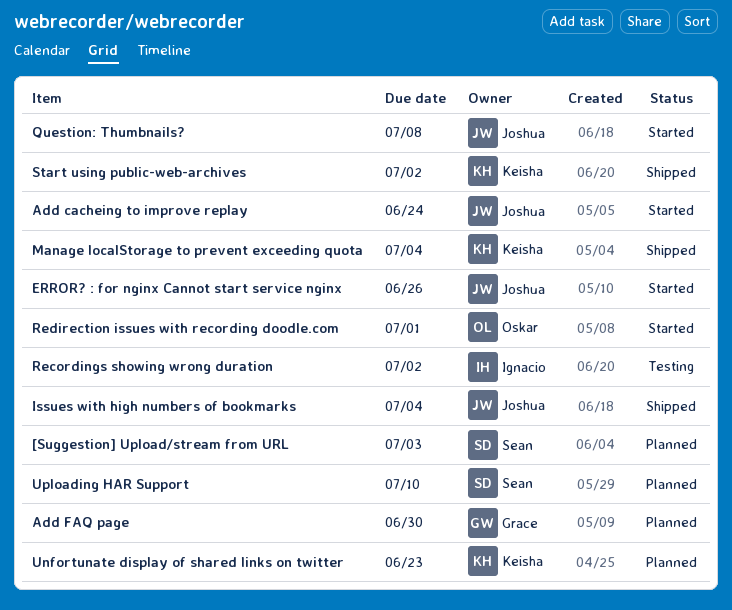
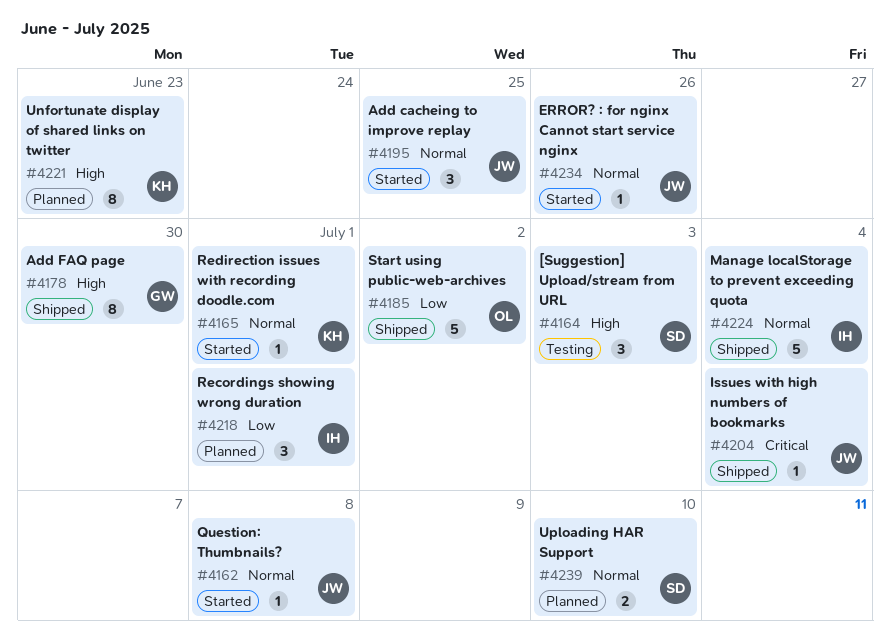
[Suggestion] Upload/stream from URL, status: Planned -> Testing
Add cacheing to improve replay, due: Jun 24 -> Jun 25
Add FAQ page, status: Planned -> Shipped
Manage localStorage to prevent exceeding quota, owner: Keisha -> Ignacio
Recordings showing wrong duration, status: Testing -> Planned
Recordings showing wrong duration, due: Jul 2 -> Jul 1
Redirection issues with recording doodle.com, owner: Oskar -> Keisha
Start using public-web-archives, owner: Keisha -> Oskar

